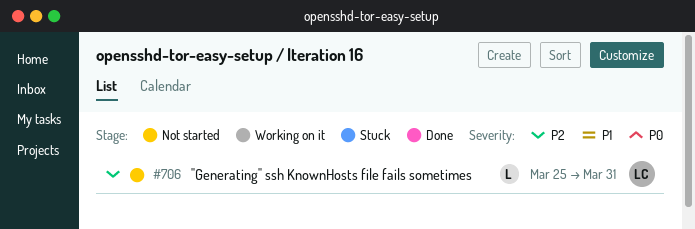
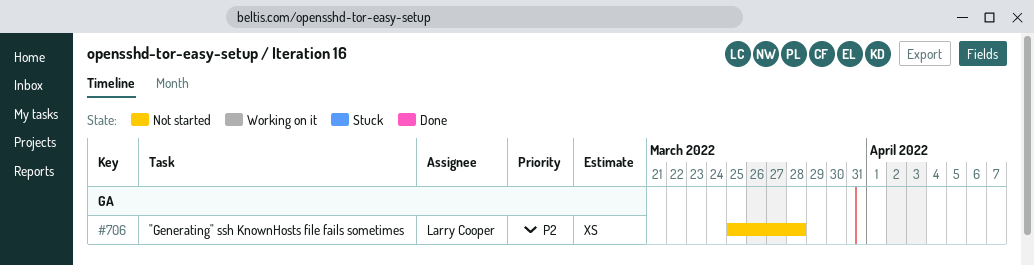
#706, estimate: L -> XS
#706, due: Mar 31 -> Mar 28

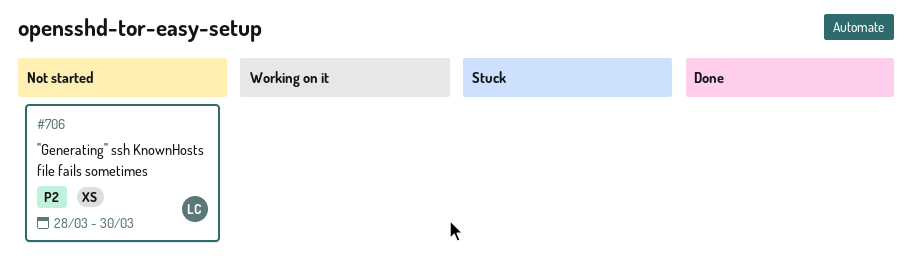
#706, start: Mar 25 -> Mar 28
#706, due: Mar 28 -> Mar 30

